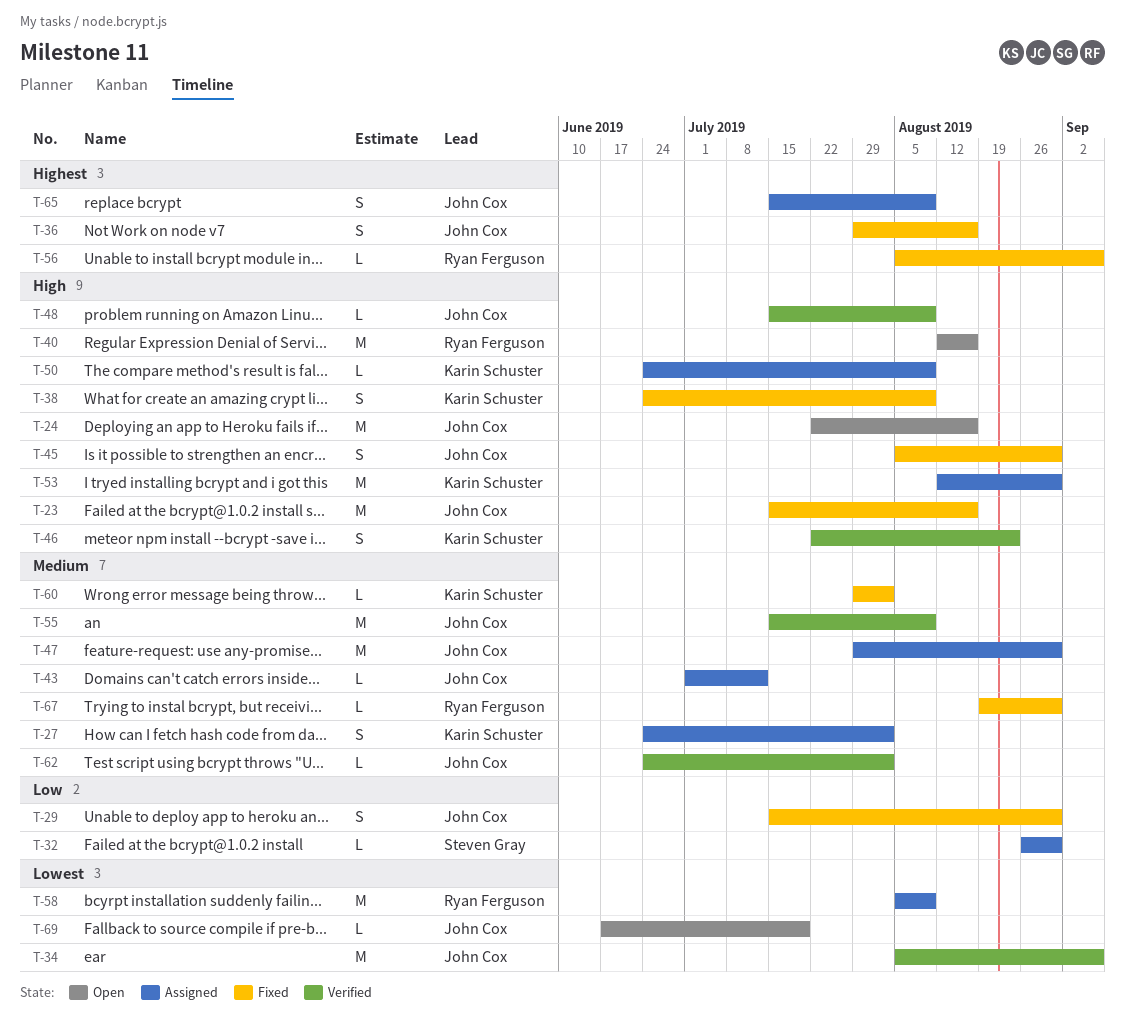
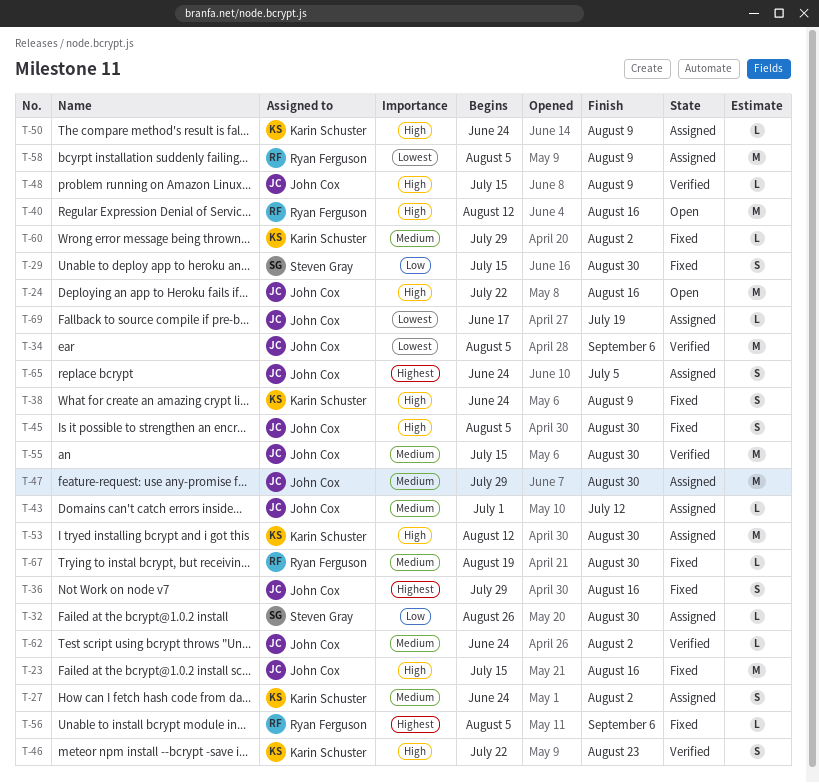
T-29, owner: John Cox -> Steven Gray
T-55, due: Aug 9 -> Aug 30
T-65, start: Jul 15 -> Jun 24
T-65, due: Aug 9 -> Jul 5
T-69, status: Open -> Assigned

